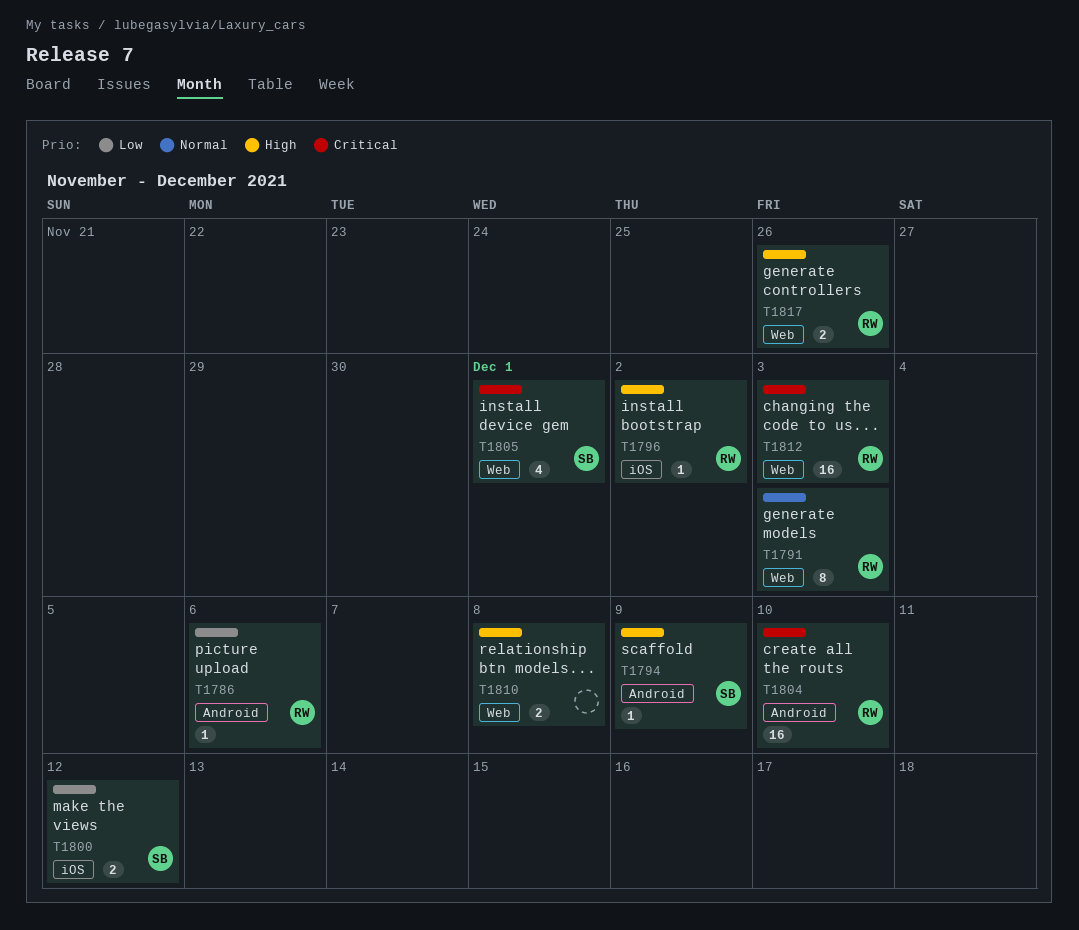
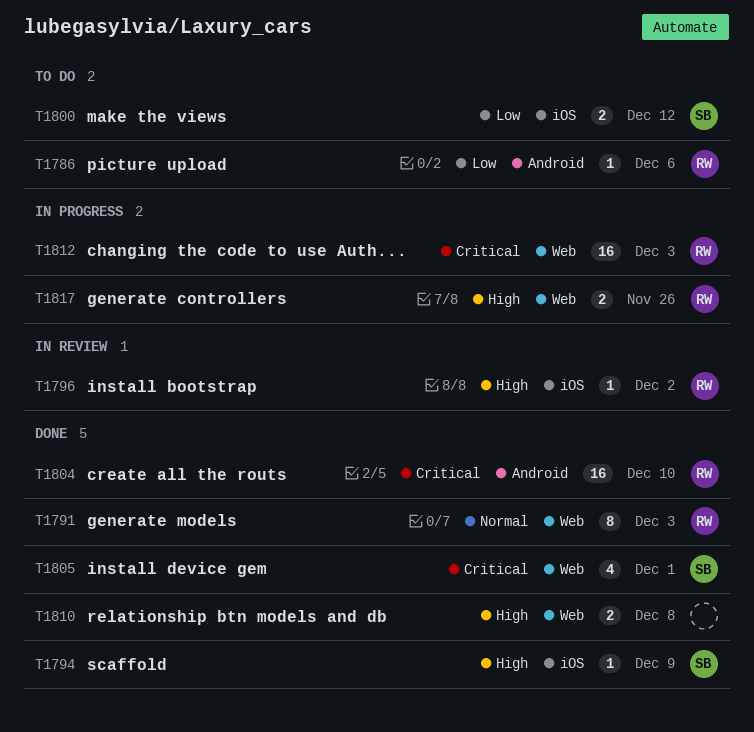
T1794, label: Android -> iOS

